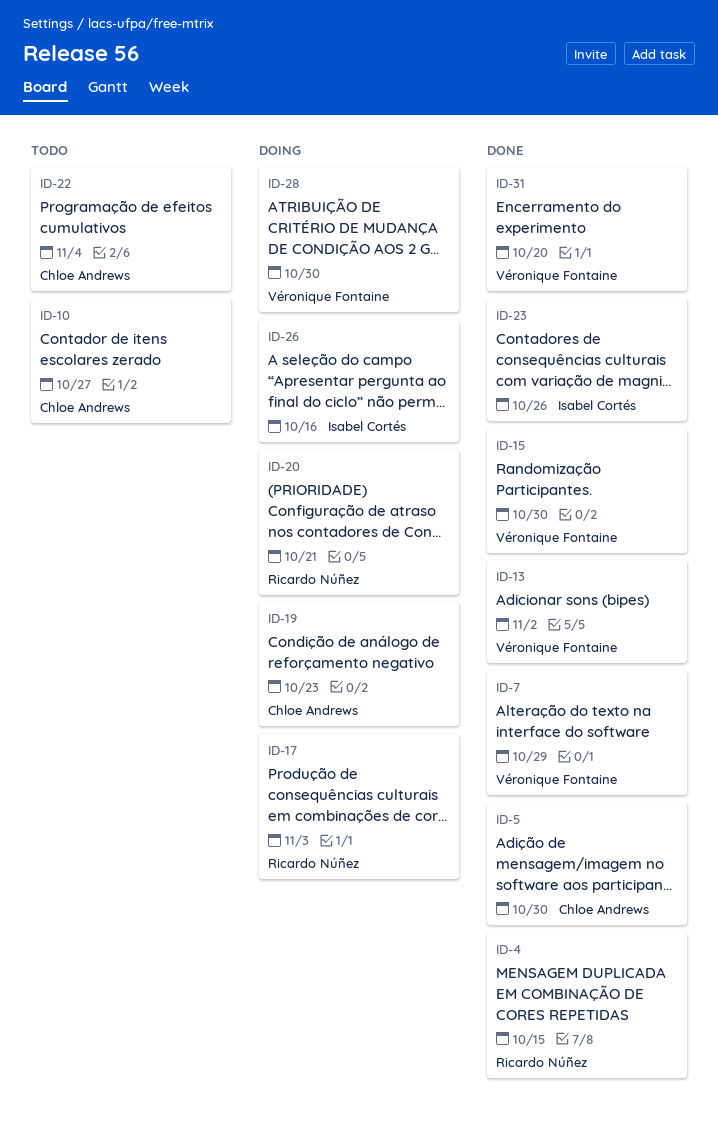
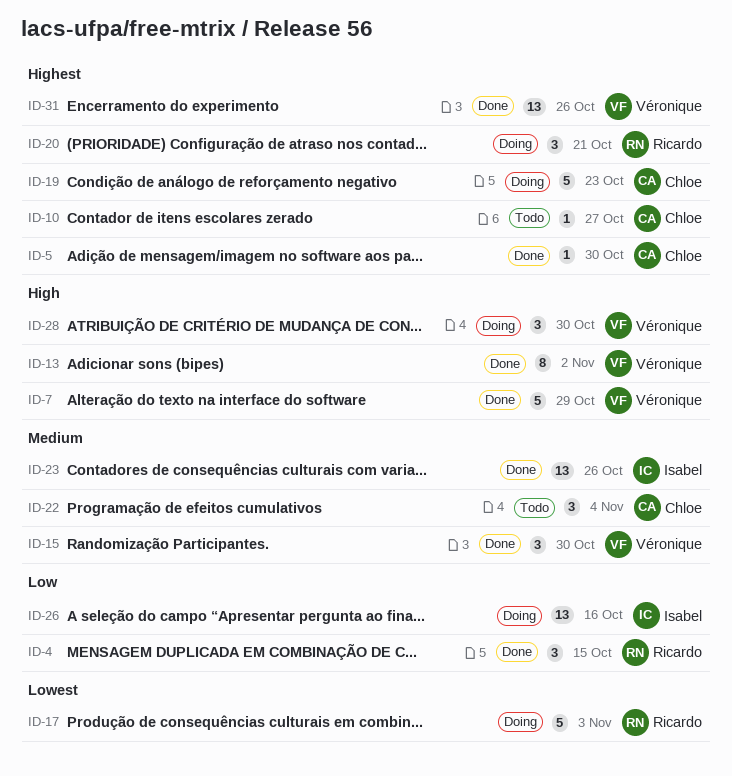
ID-31, due: Oct 20 -> Oct 26

